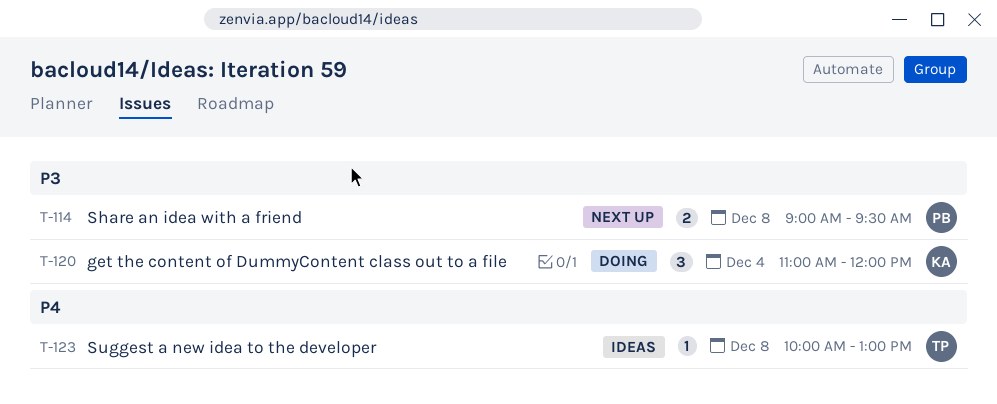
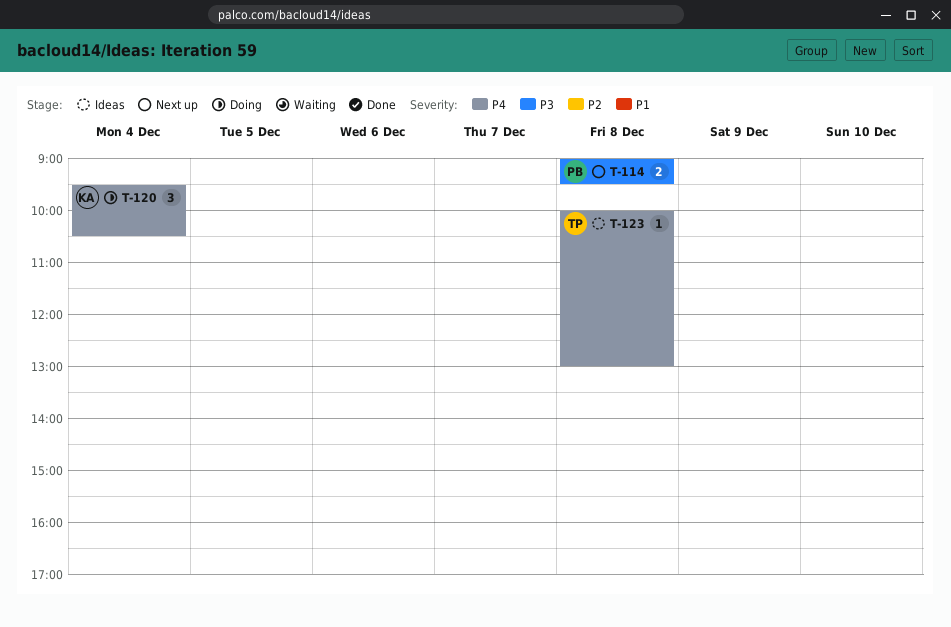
T-120, priority: P3 -> P4
T-120, begins: 11:00 -> 09:30
T-120, ends: 12:00 -> 10:30

